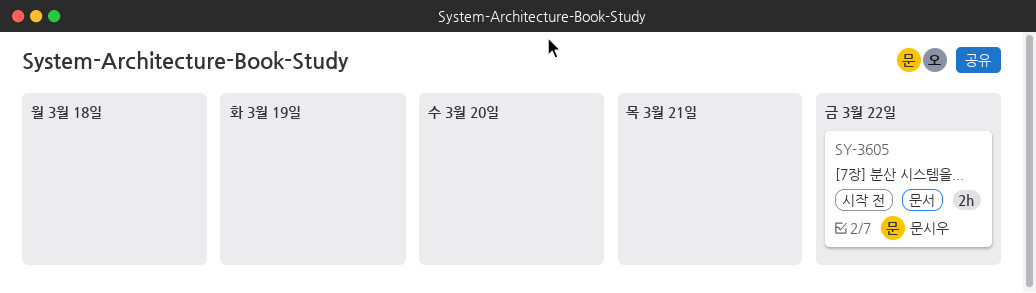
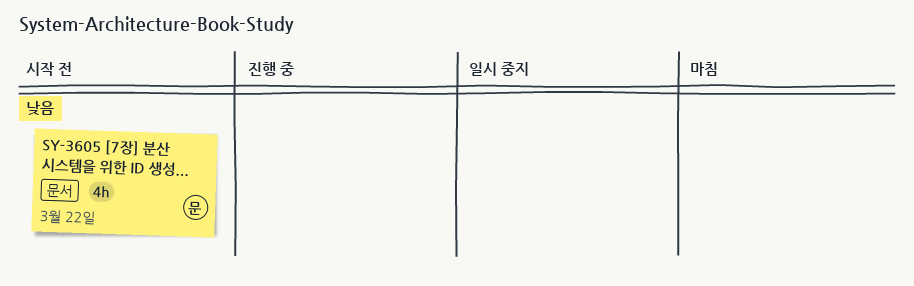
SY-3605, estimate: 2h -> 4h

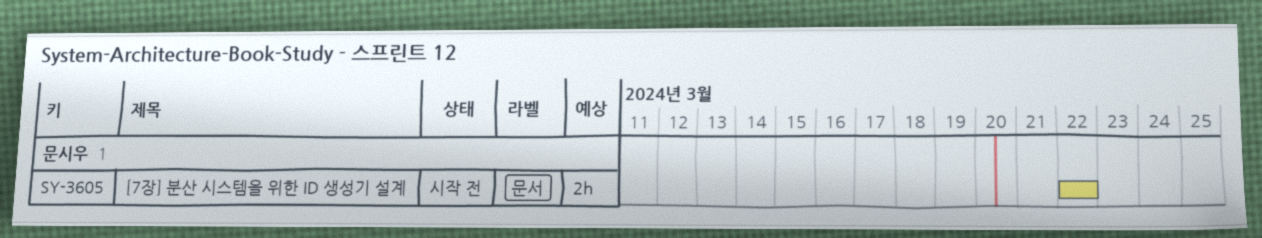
SY-3605, estimate: 4h -> 2h

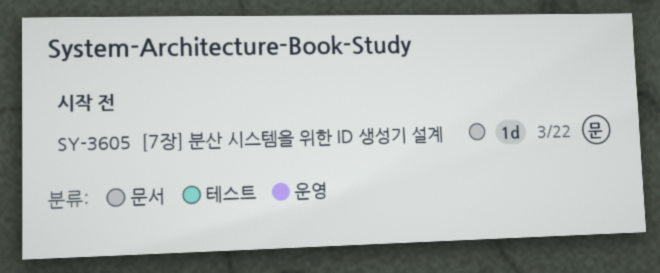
SY-3605, estimate: 2h -> 1d

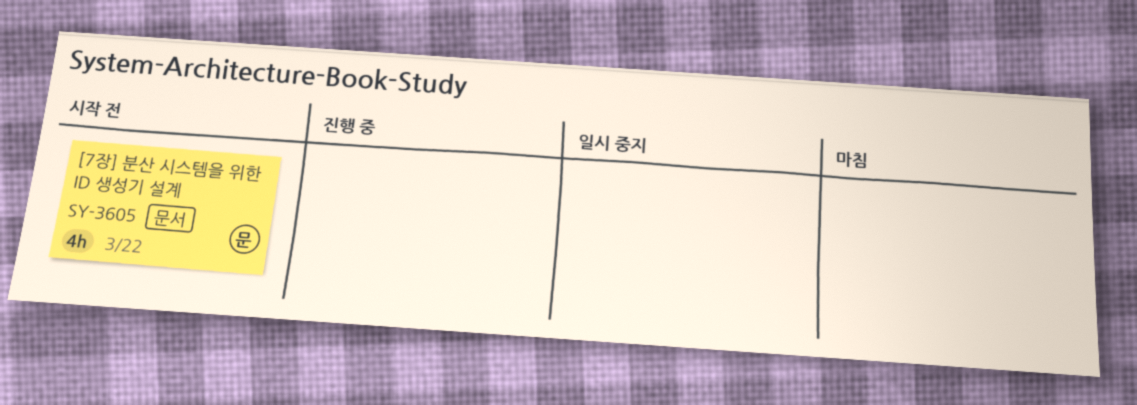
SY-3605, estimate: 1d -> 4h

